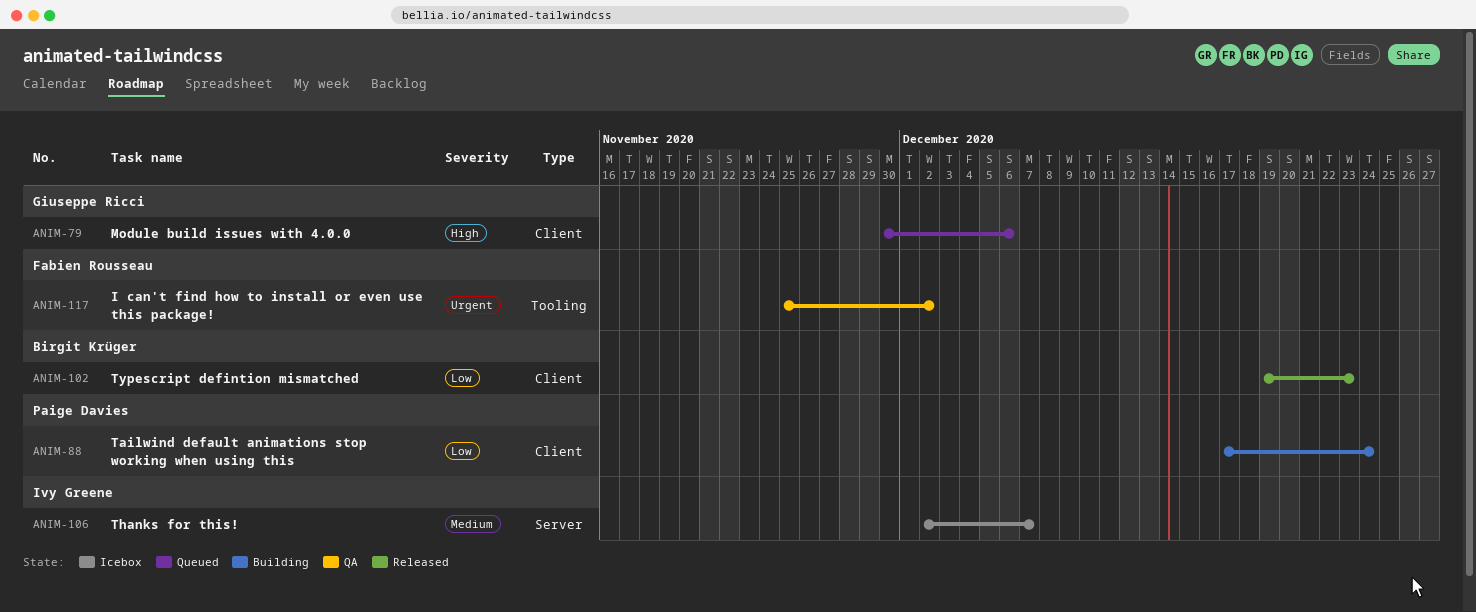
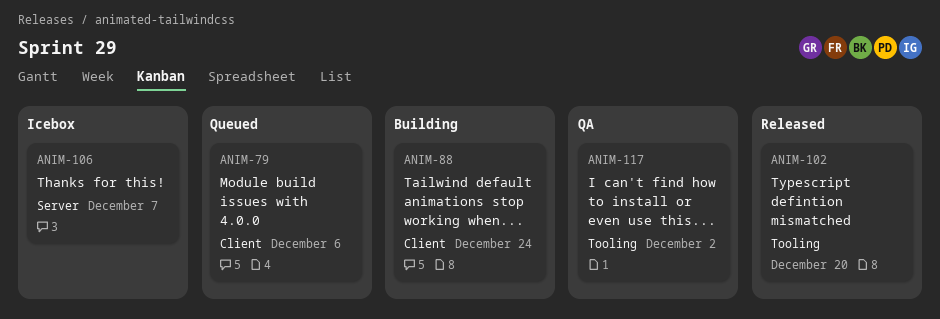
ANIM-102, label: Client -> Tooling
ANIM-102, due: Dec 23 -> Dec 20

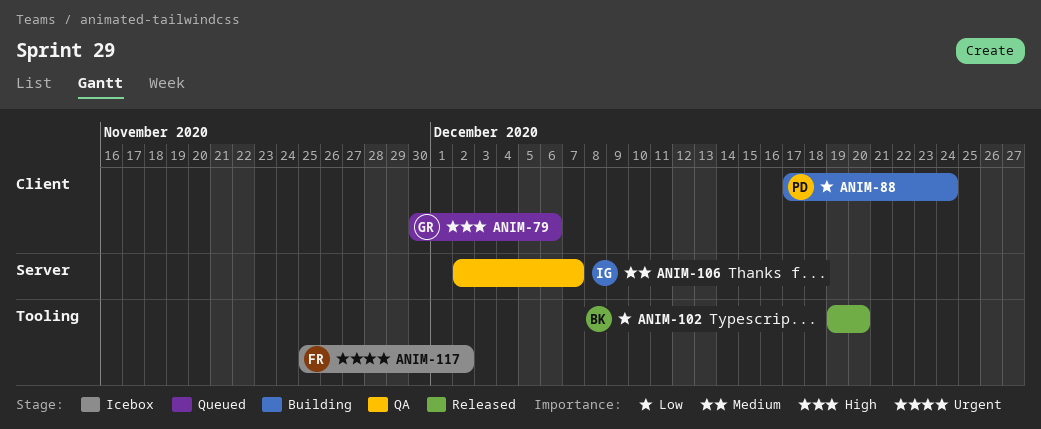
ANIM-106, status: Icebox -> QA
ANIM-117, status: QA -> Icebox

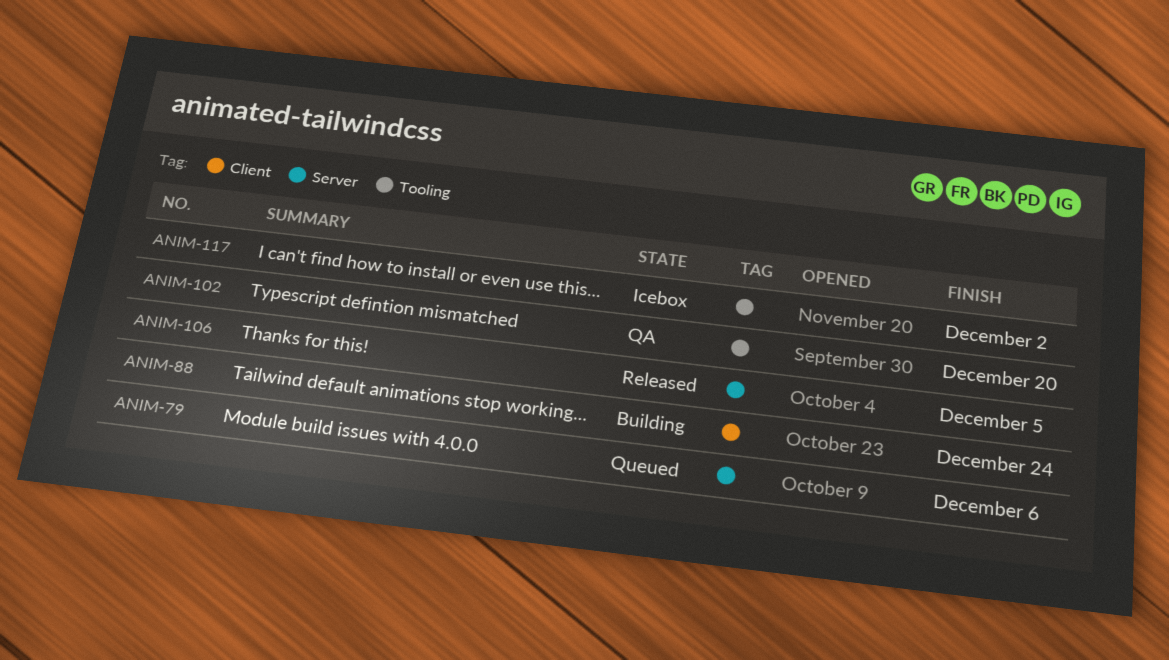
ANIM-79, label: Client -> Server
ANIM-102, status: Released -> QA
ANIM-106, status: QA -> Released
ANIM-106, due: Dec 7 -> Dec 5

